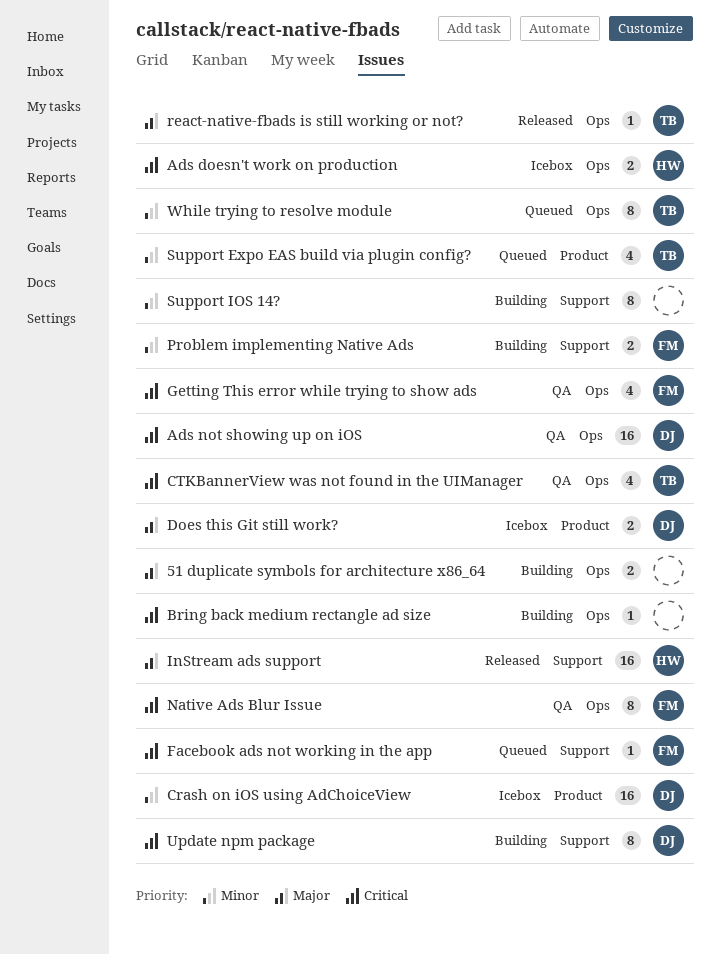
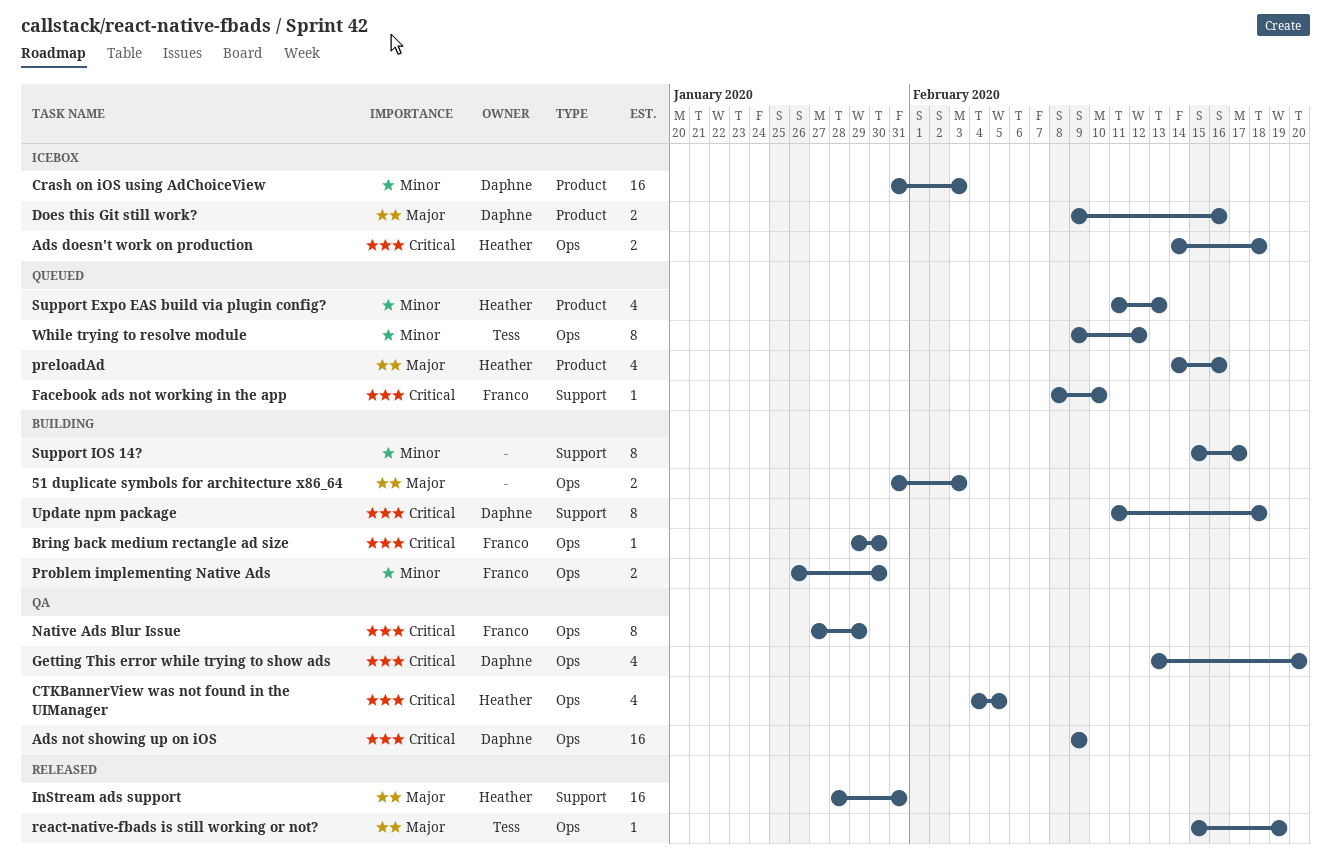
Bring back medium rectangle ad size, owner: none -> Franco
CTKBannerView was not found in the UIManager, owner: Tess -> Heather
Getting This error while trying to show ads, owner: Franco -> Daphne
preloadAd: none -> present
Problem implementing Native Ads, label: Support -> Ops
Support Expo EAS build via plugin config?, owner: Tess -> Heather

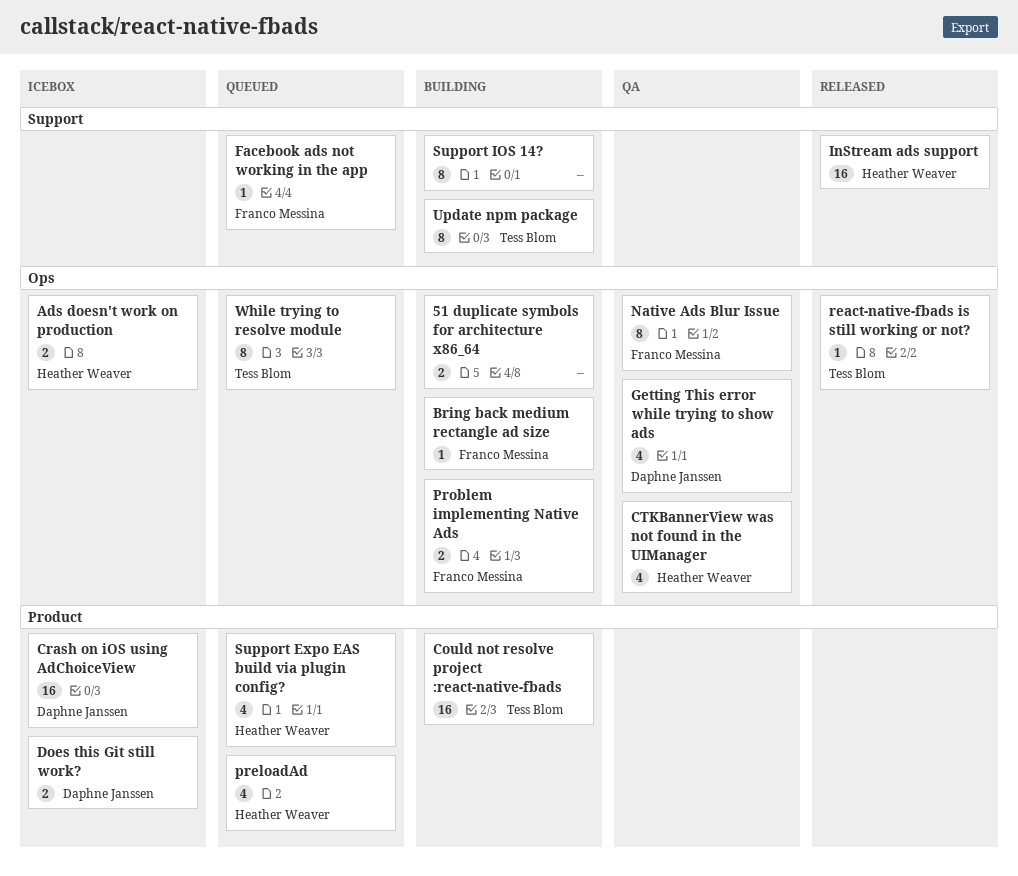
Ads not showing up on iOS: present -> none
Could not resolve project :react-native-fbads: none -> present
Update npm package, owner: Daphne Janssen -> Tess Blom

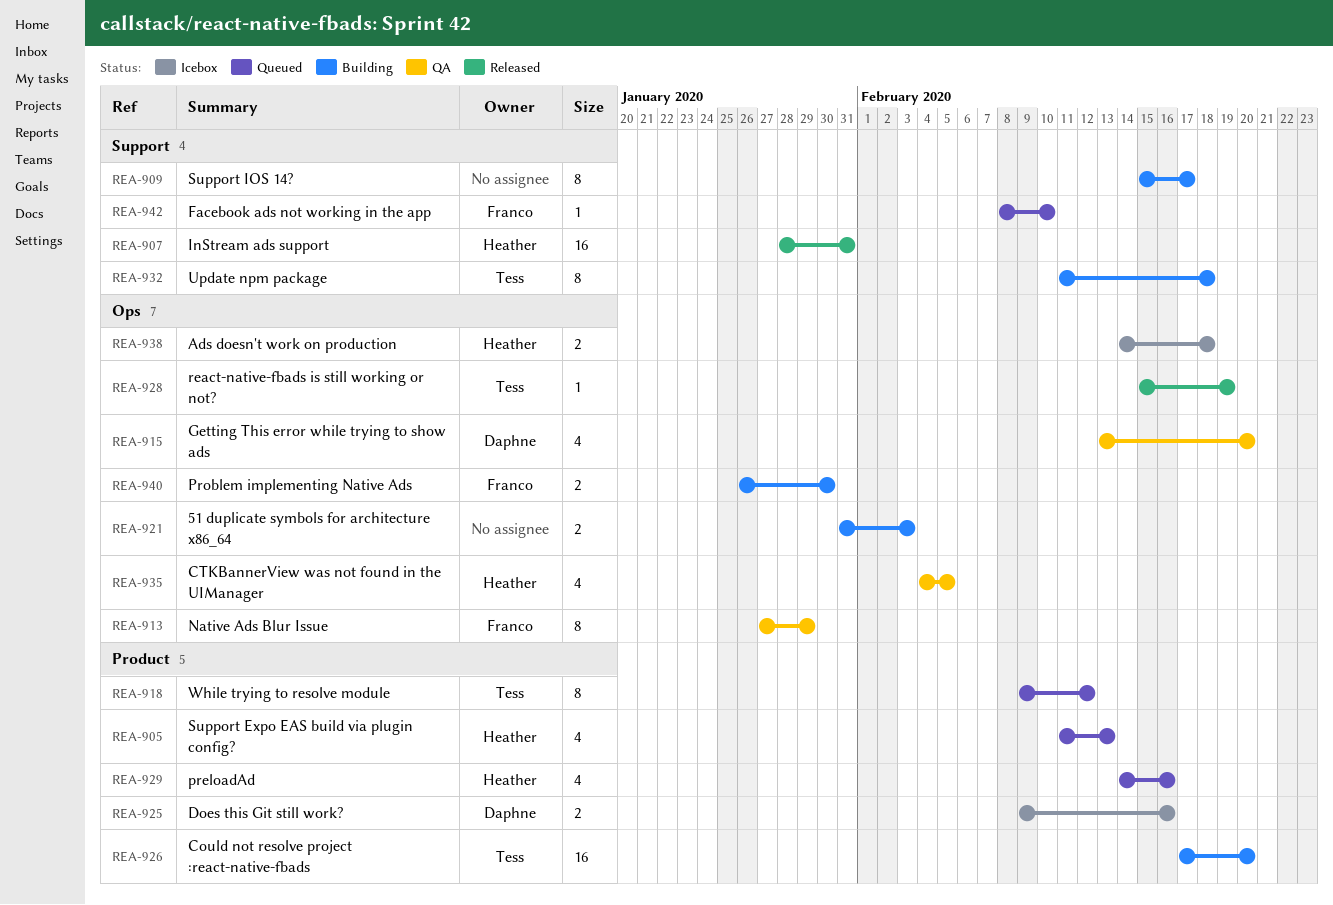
Bring back medium rectangle ad size: present -> none
Crash on iOS using AdChoiceView: present -> none
While trying to resolve module, label: Ops -> Product

